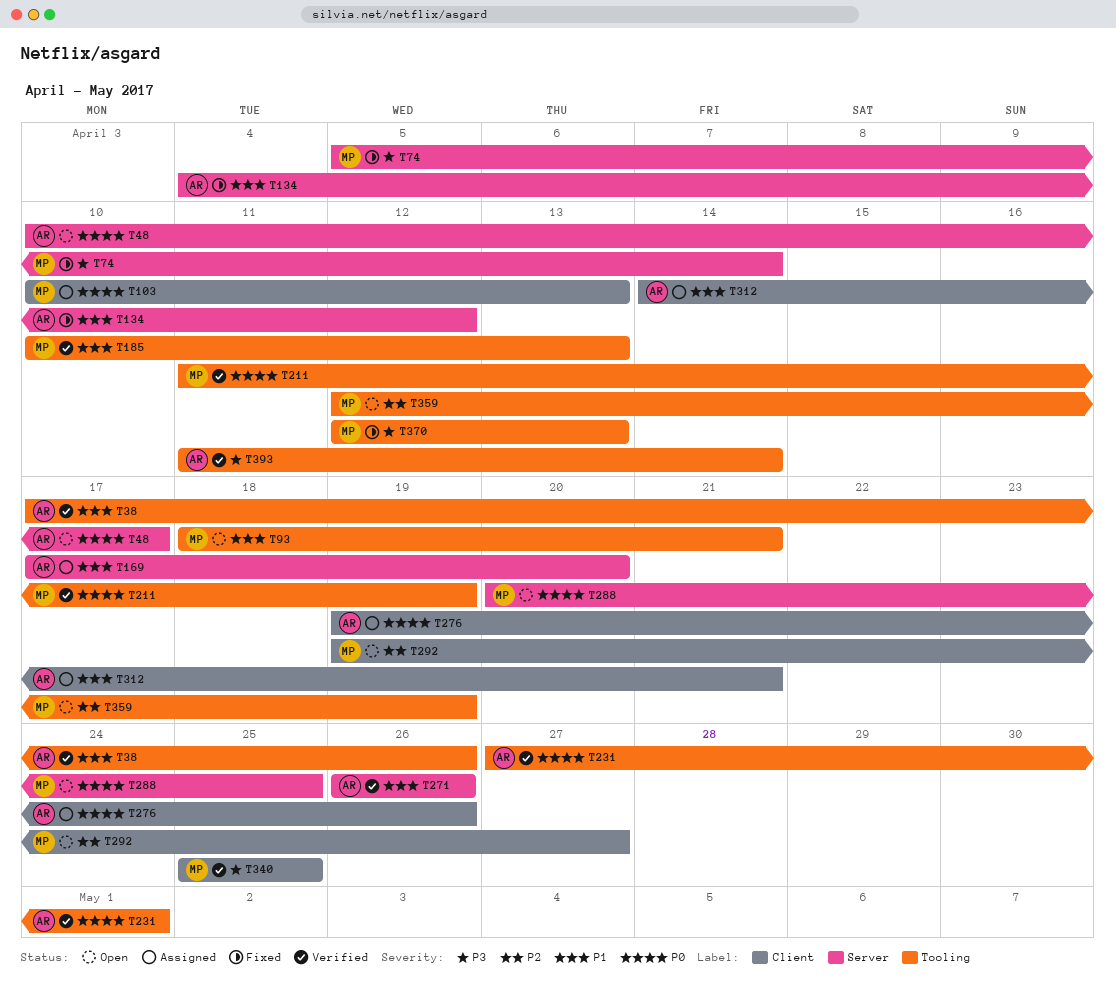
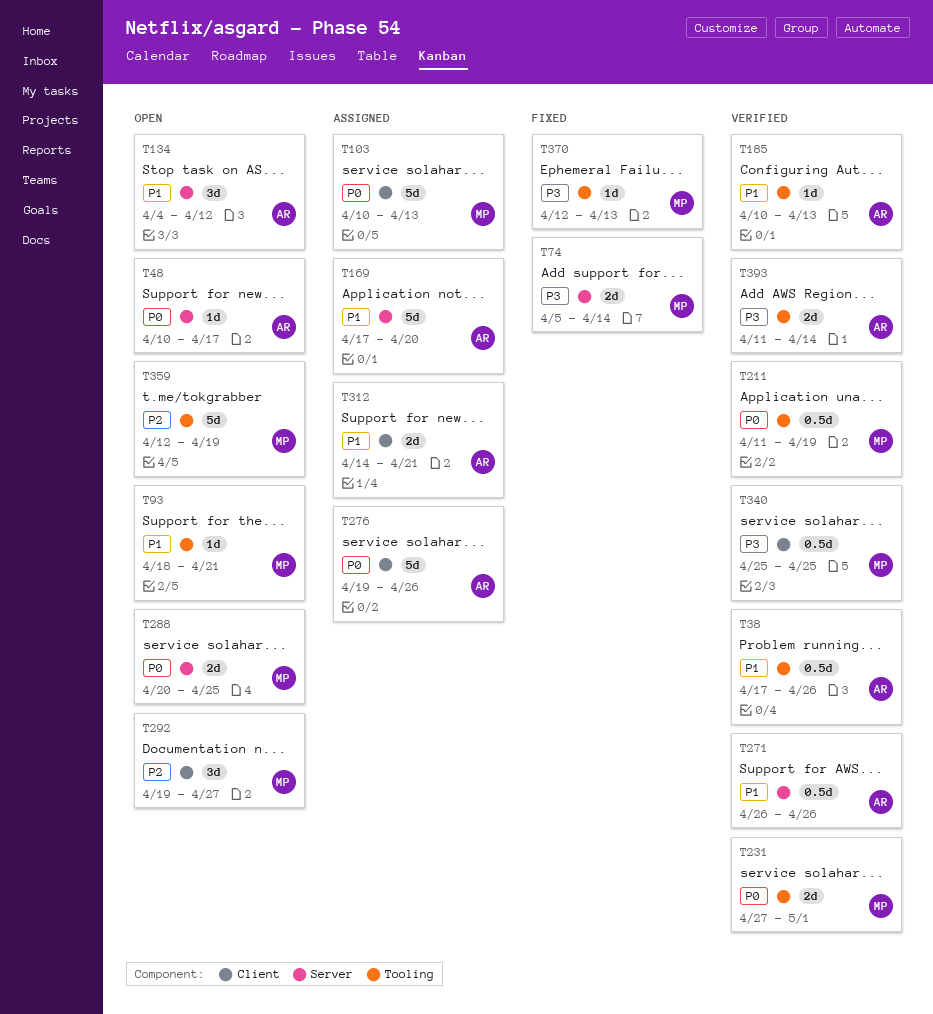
T134, status: Fixed -> Open
T185, owner: MP -> AR
T231, owner: AR -> MP

